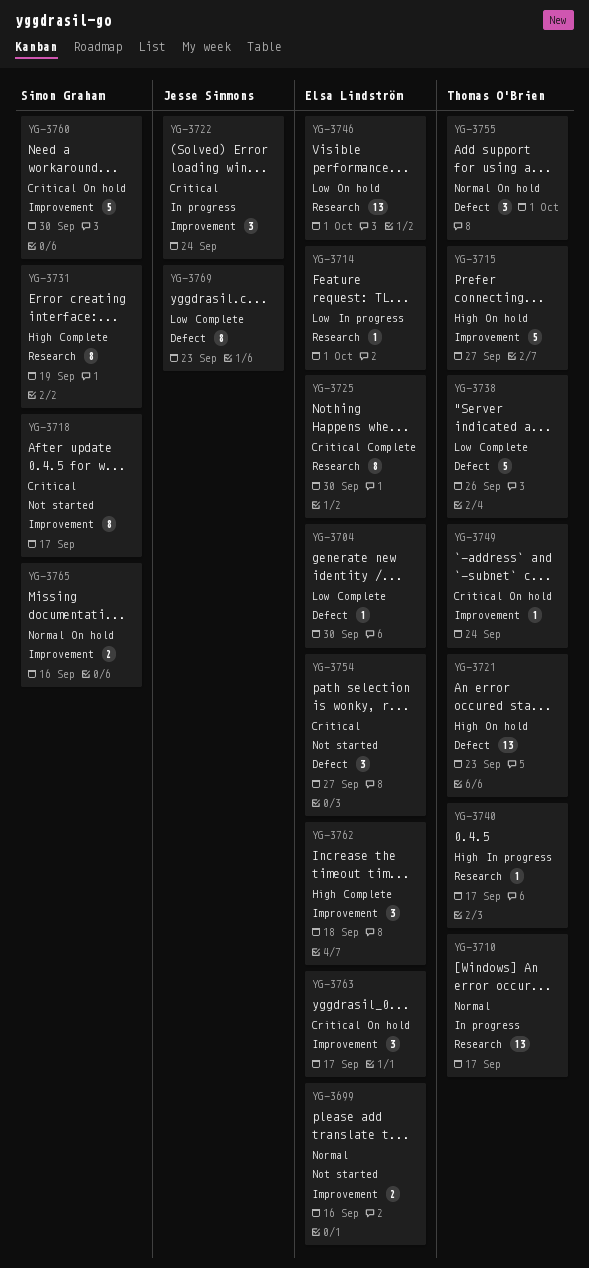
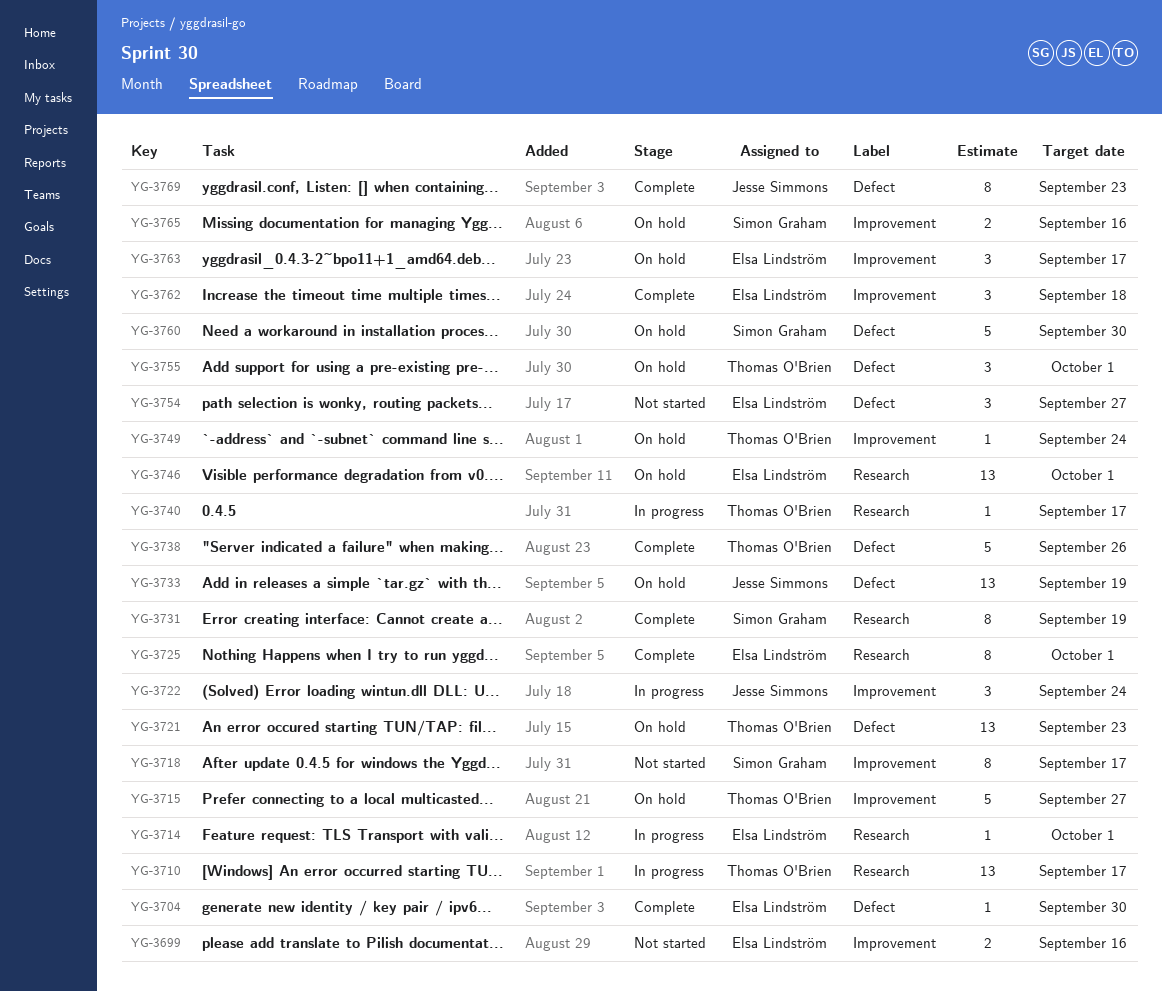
YG-3725, due: Sep 30 -> Oct 1
YG-3733: none -> present
YG-3760, label: Improvement -> Defect

